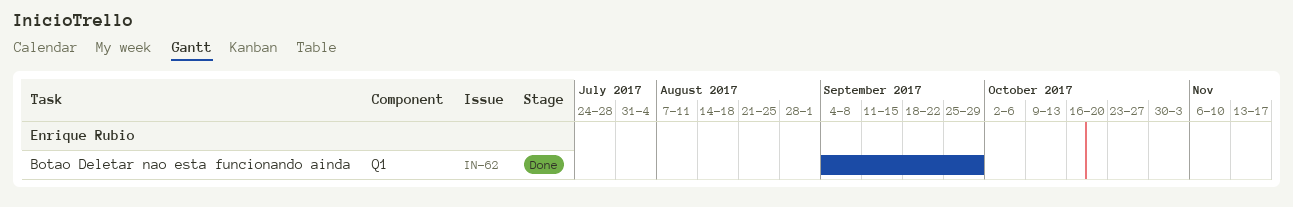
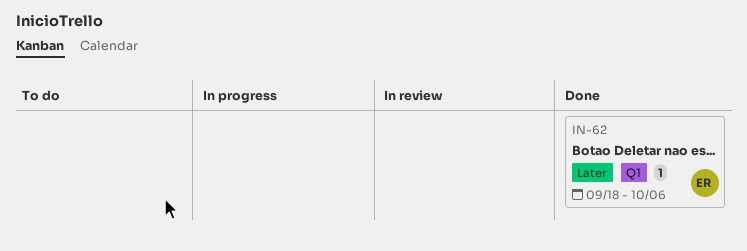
IN-62, start: Sep 4 -> Sep 18
IN-62, due: Sep 29 -> Oct 6

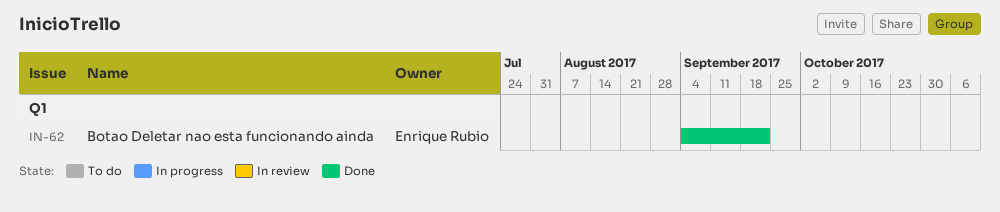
IN-62, start: Sep 18 -> Sep 4
IN-62, due: Oct 6 -> Sep 22

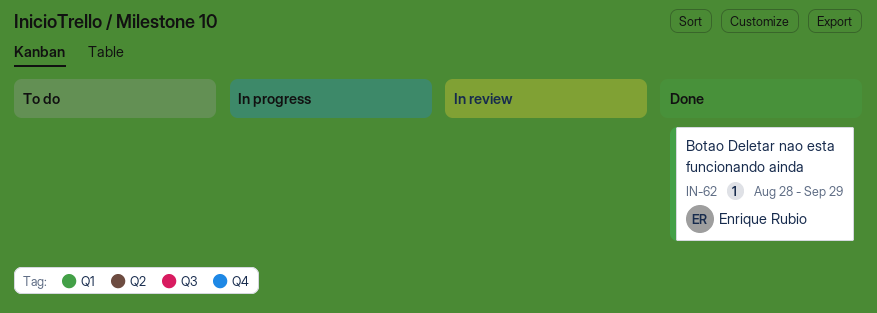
IN-62, start: Sep 4 -> Aug 28
IN-62, due: Sep 22 -> Sep 29

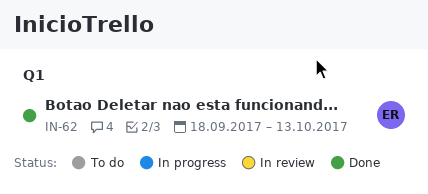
IN-62, start: Aug 28 -> Sep 18
IN-62, due: Sep 29 -> Oct 13

